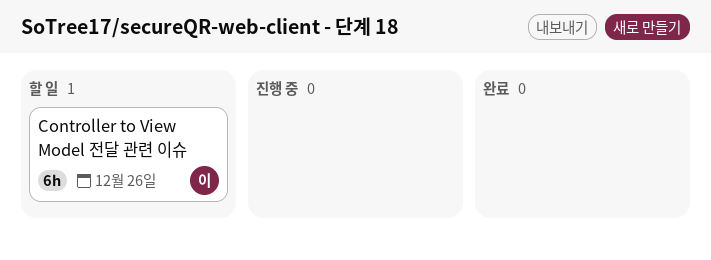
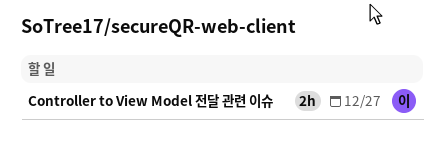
Controller to View Model 전달 관련 이슈, estimate: 6h -> 2h
Controller to View Model 전달 관련 이슈, due: Dec 26 -> Dec 27

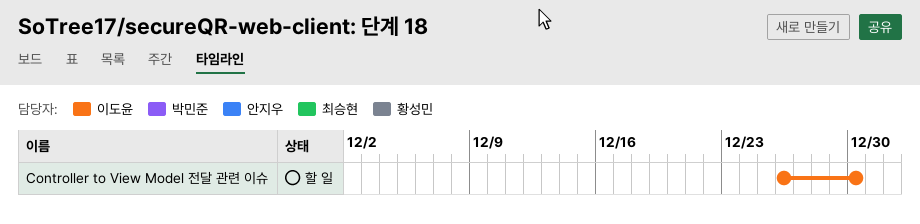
Controller to View Model 전달 관련 이슈, due: Dec 27 -> Dec 30

